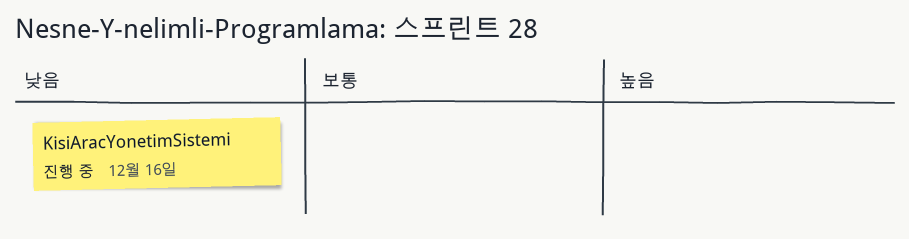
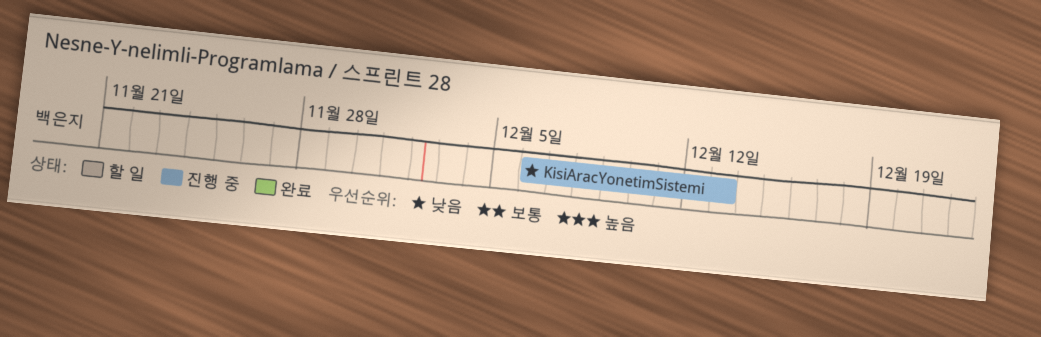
KisiAracYonetimSistemi, due: Dec 16 -> Dec 13

